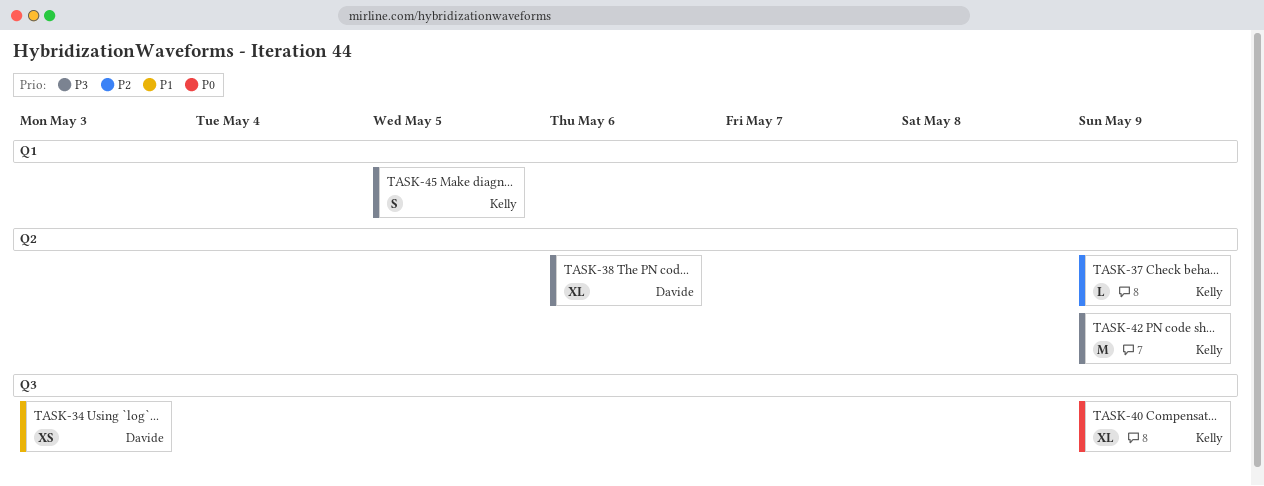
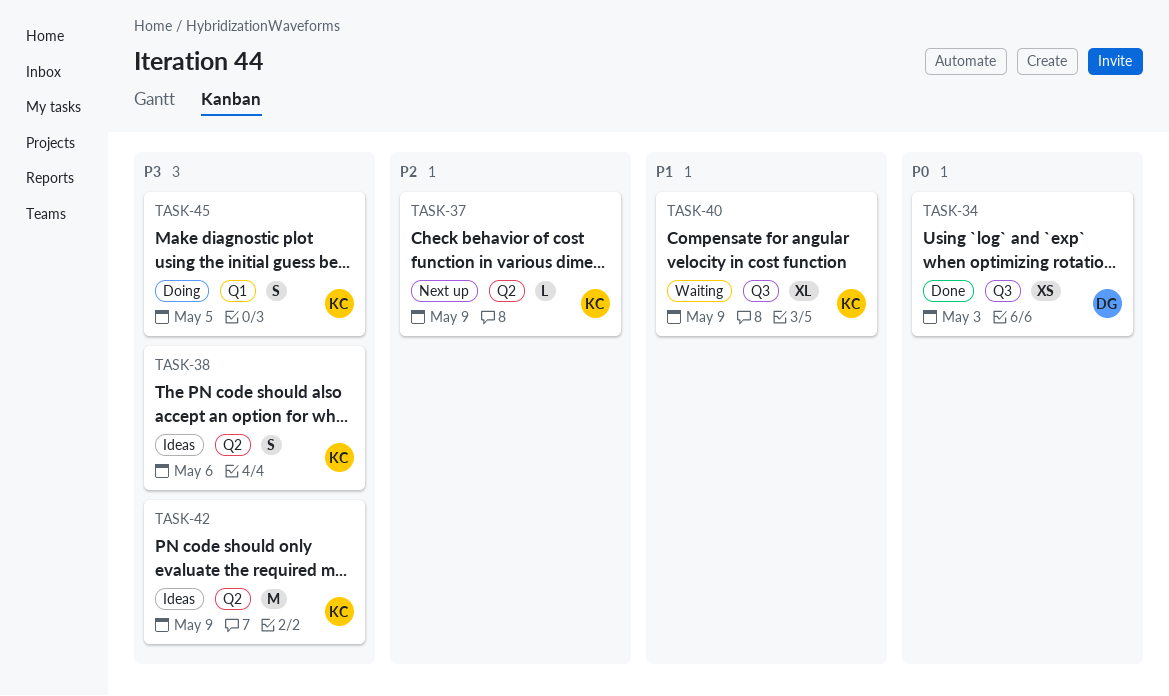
TASK-34, priority: P1 -> P0
TASK-38, owner: Davide -> Kelly
TASK-38, estimate: XL -> S
TASK-40, priority: P0 -> P1

